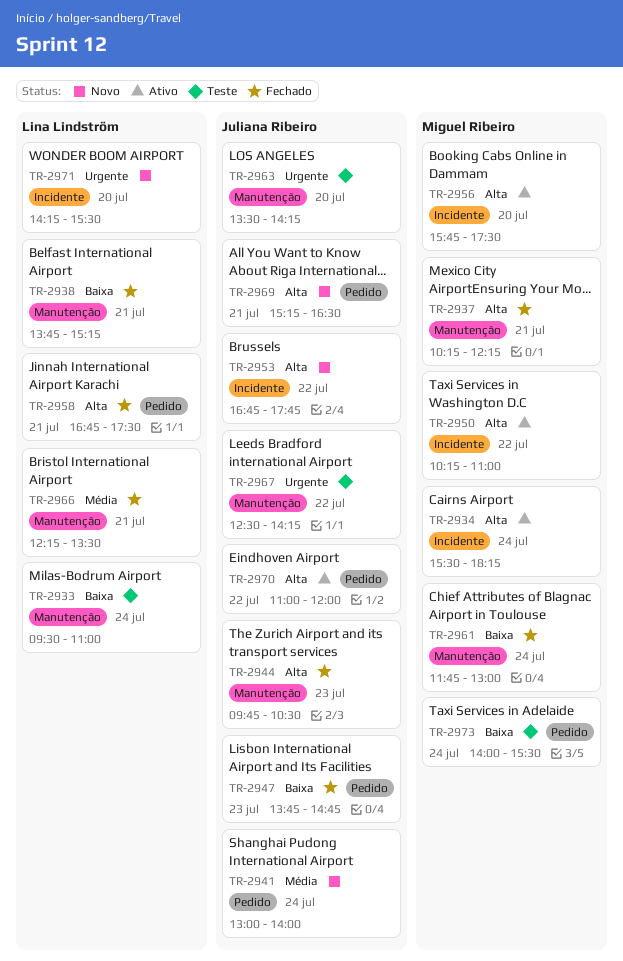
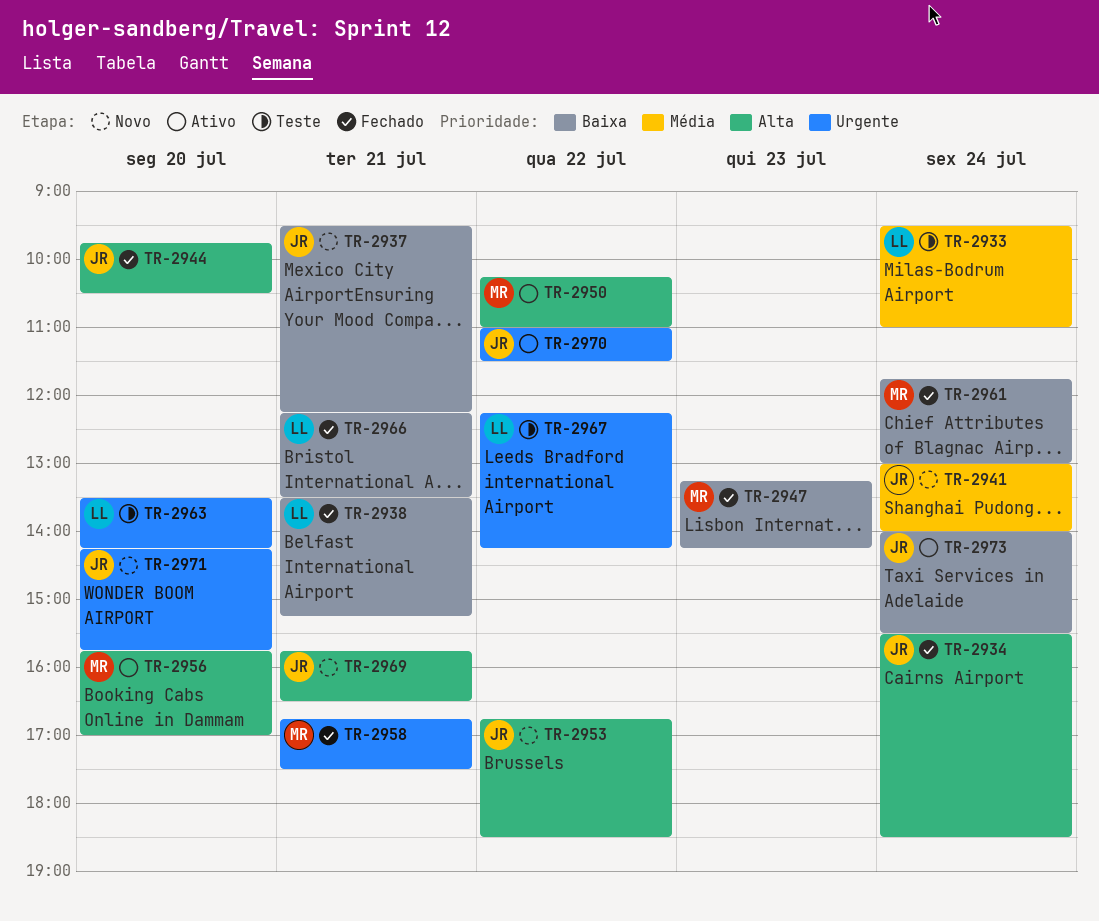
TR-2933, priority: Baixa -> Média
TR-2934, status: Ativo -> Fechado
TR-2934, owner: Miguel Ribeiro -> Juliana Ribeiro
TR-2934, ends: 18:15 -> 18:30
TR-2937, status: Fechado -> Novo
TR-2937, owner: Miguel Ribeiro -> Juliana Ribeiro
TR-2937, priority: Alta -> Baixa
TR-2937, begins: 10:15 -> 09:30
TR-2938, begins: 13:45 -> 13:30
TR-2944, day: Jul 23 -> Jul 20
TR-2947, owner: Juliana Ribeiro -> Miguel Ribeiro
TR-2947, begins: 13:45 -> 13:15
TR-2947, ends: 14:45 -> 14:15
TR-2953, ends: 17:45 -> 18:30
TR-2956, ends: 17:30 -> 17:00
TR-2958, owner: Lina Lindström -> Miguel Ribeiro
TR-2958, priority: Alta -> Urgente
TR-2963, owner: Juliana Ribeiro -> Lina Lindström
TR-2966, priority: Média -> Baixa
TR-2967, owner: Juliana Ribeiro -> Lina Lindström
TR-2967, begins: 12:30 -> 12:15
TR-2969, begins: 15:15 -> 15:45
TR-2970, priority: Alta -> Urgente
TR-2970, ends: 12:00 -> 11:30
TR-2971, owner: Lina Lindström -> Juliana Ribeiro
TR-2971, ends: 15:30 -> 15:45
TR-2973, status: Teste -> Ativo
TR-2973, owner: Miguel Ribeiro -> Juliana Ribeiro

